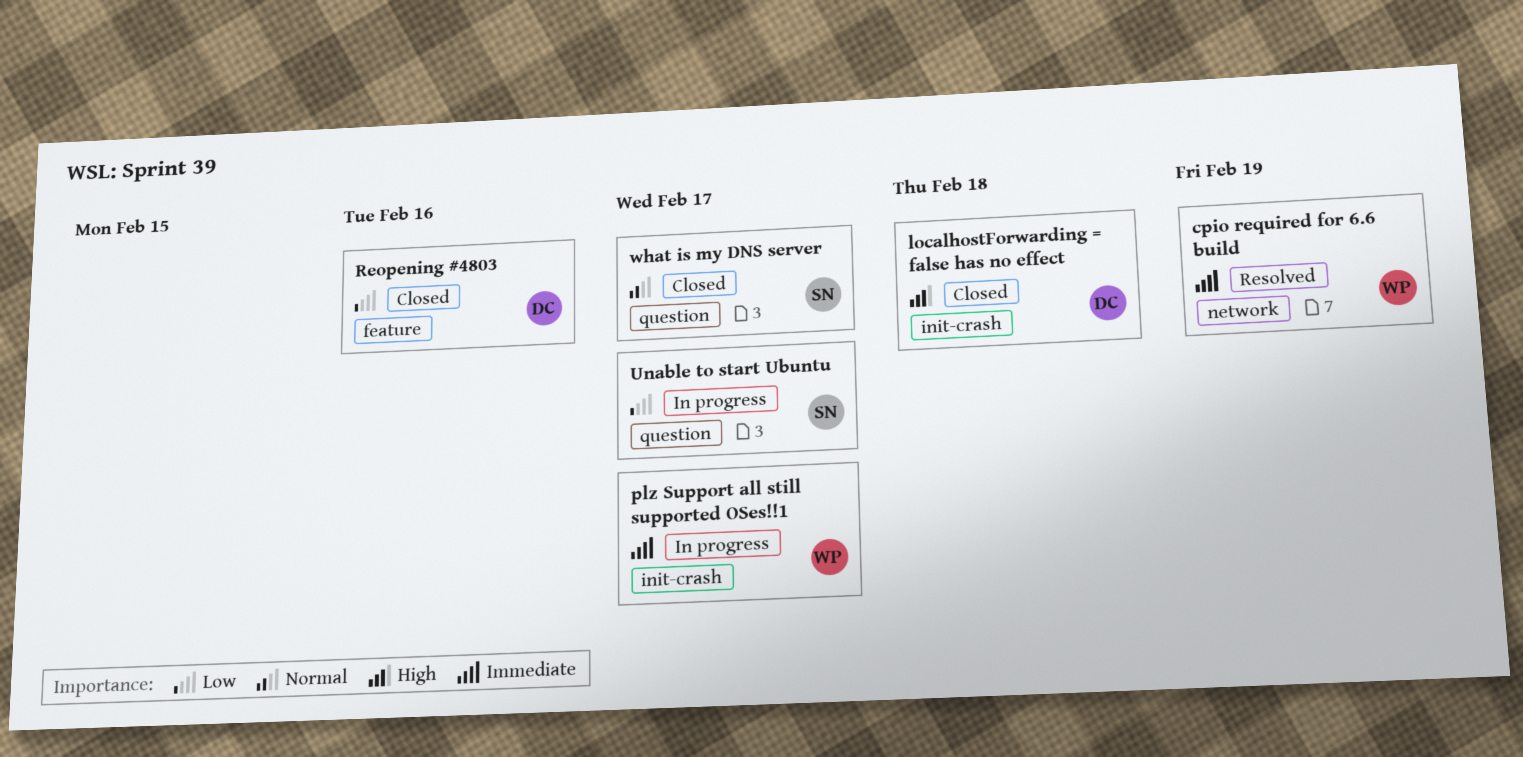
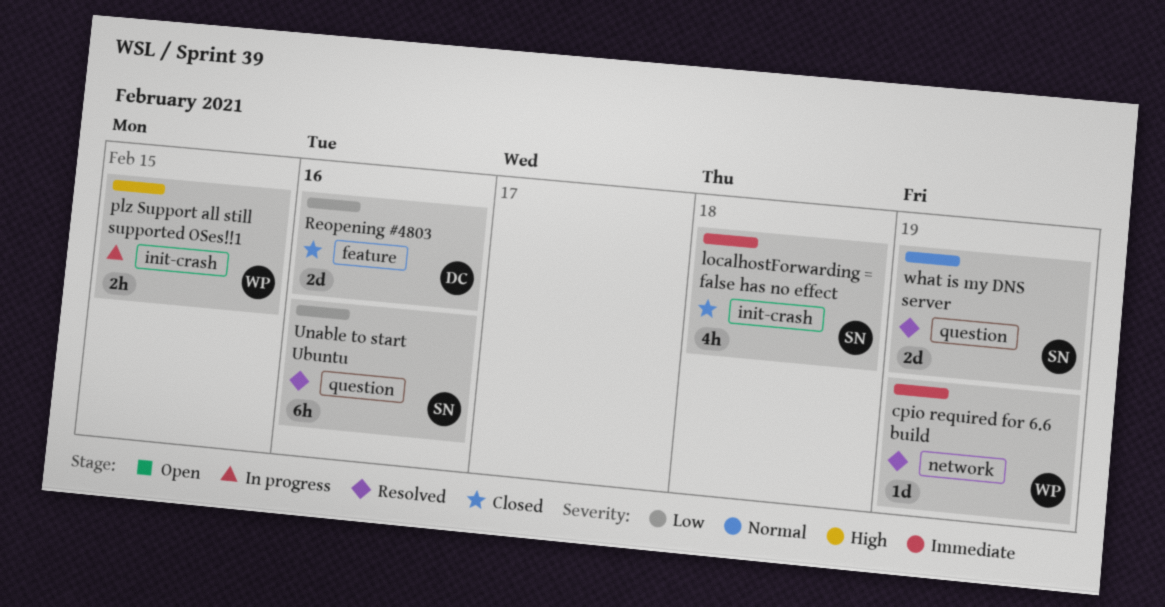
localhostForwarding = false has no effect, owner: DC -> SN
localhostForwarding = false has no effect, priority: High -> Immediate
plz Support all still supported OSes!!1, priority: Immediate -> High
plz Support all still supported OSes!!1, due: Feb 17 -> Feb 15
Unable to start Ubuntu, status: In progress -> Resolved
Unable to start Ubuntu, due: Feb 17 -> Feb 16
what is my DNS server, status: Closed -> Resolved
what is my DNS server, due: Feb 17 -> Feb 19

